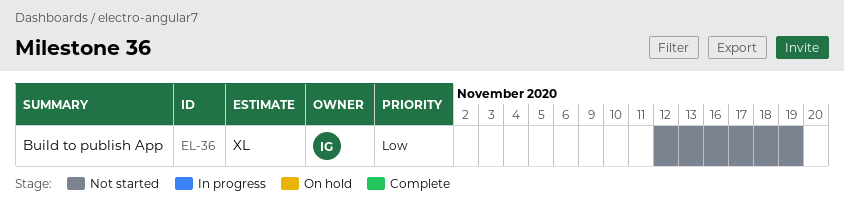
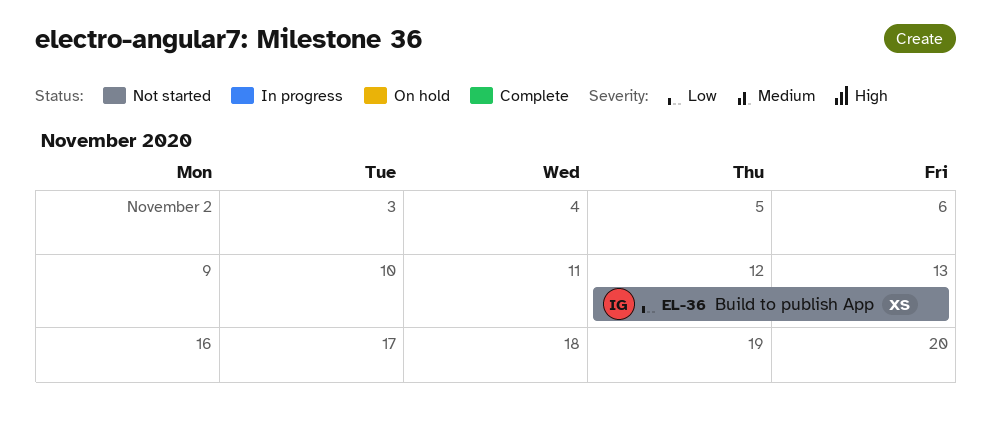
EL-36, estimate: XL -> XS
EL-36, due: Nov 19 -> Nov 13

